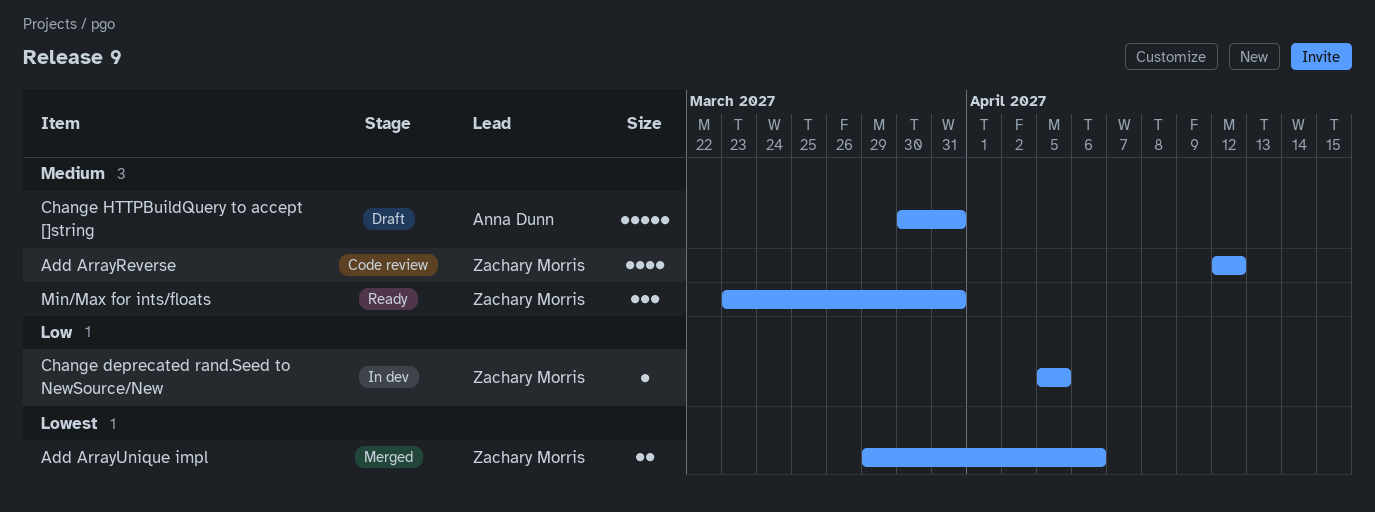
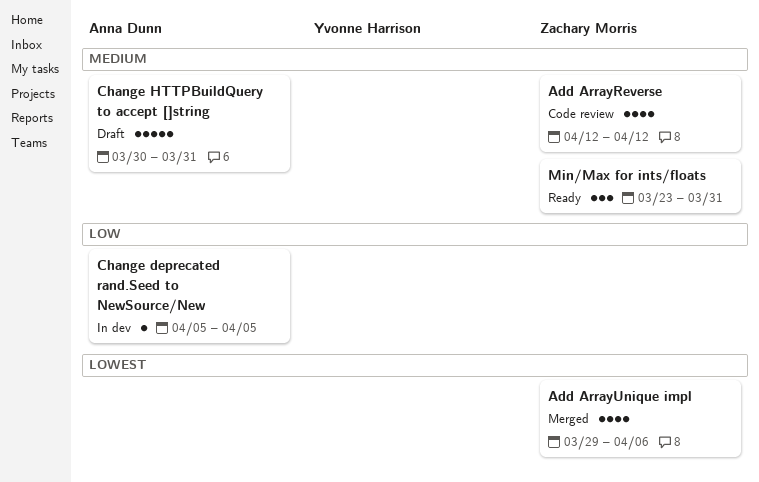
Add ArrayUnique impl, estimate: 2 -> 4
Change deprecated rand.Seed to NewSource/New, owner: Zachary Morris -> Anna Dunn

